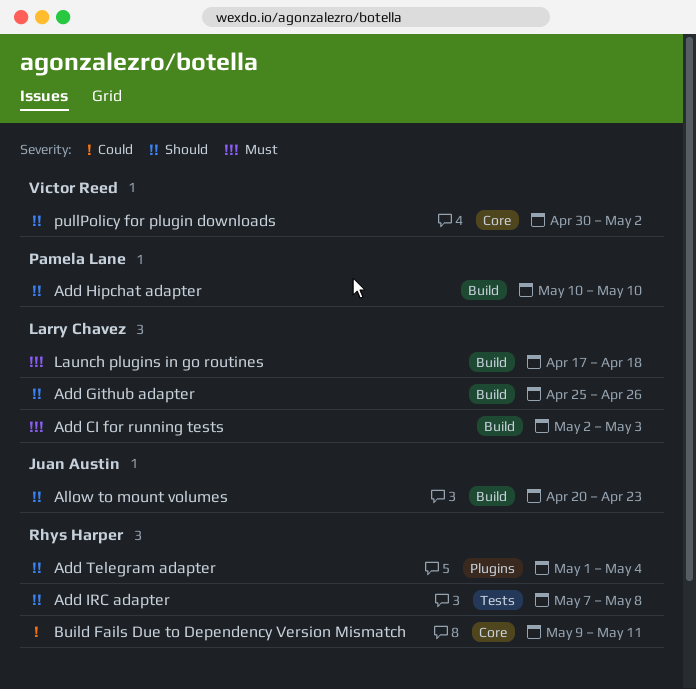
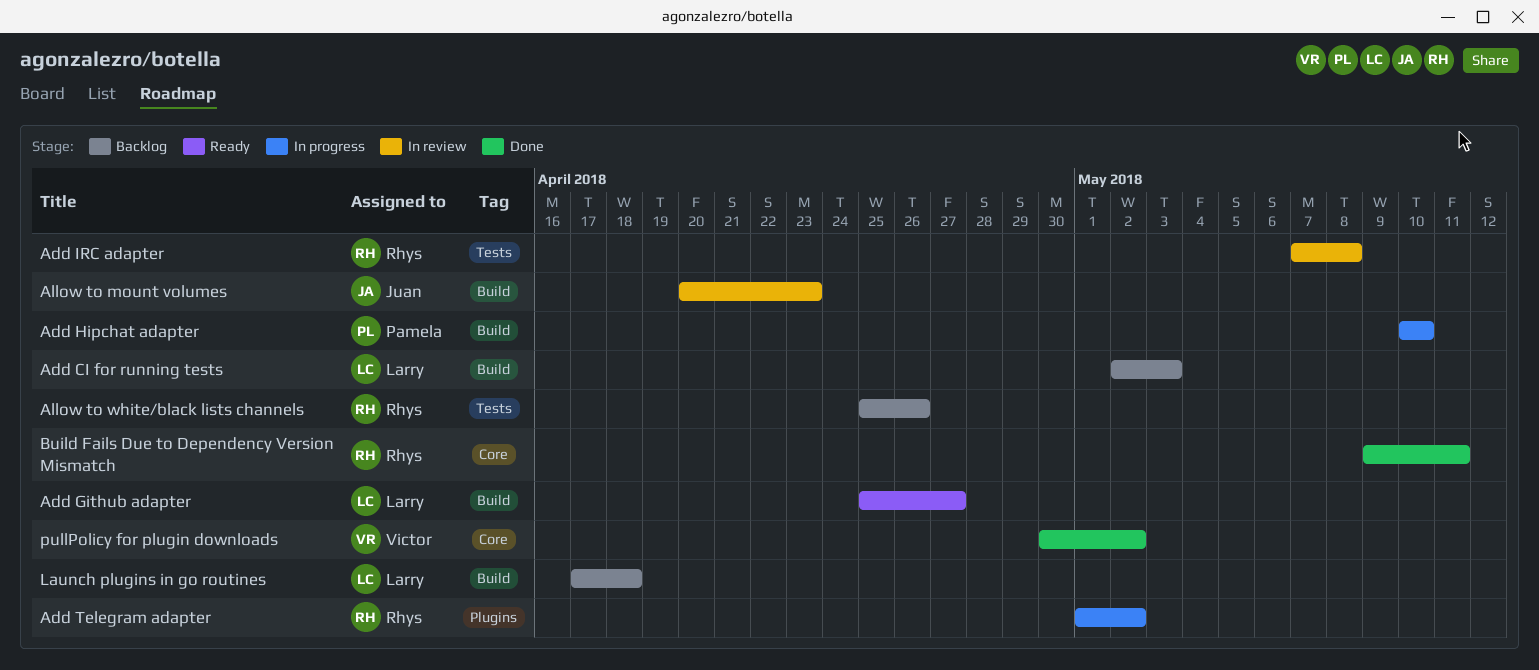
Add Github adapter, due: Apr 26 -> Apr 27
Add Telegram adapter, due: May 4 -> May 2
Allow to white/black lists channels: none -> present

